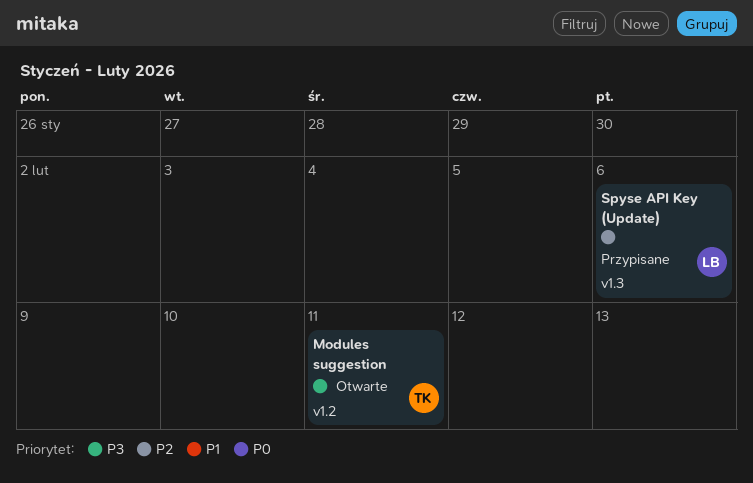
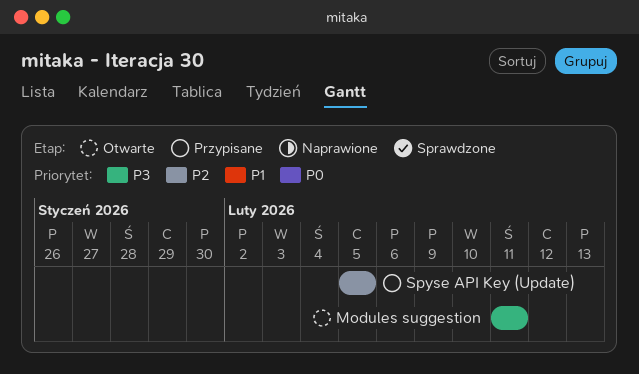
Spyse API Key (Update), due: Feb 6 -> Feb 5

